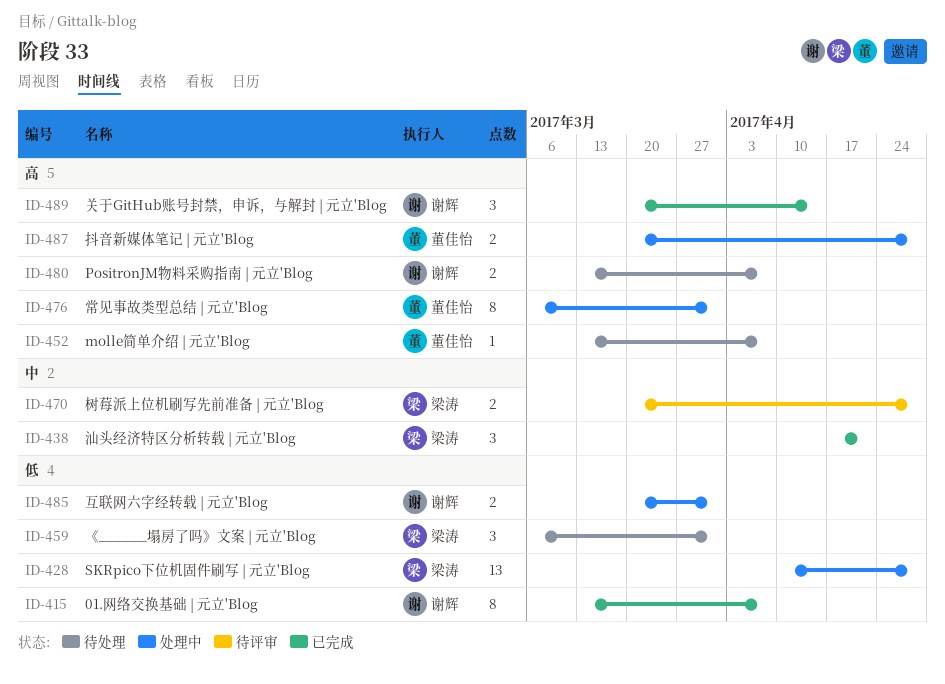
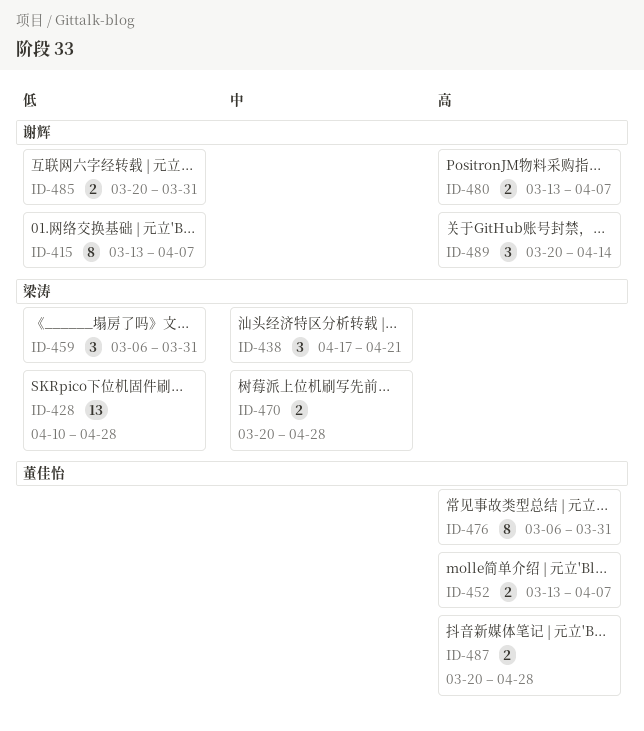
ID-452, estimate: 1 -> 2

